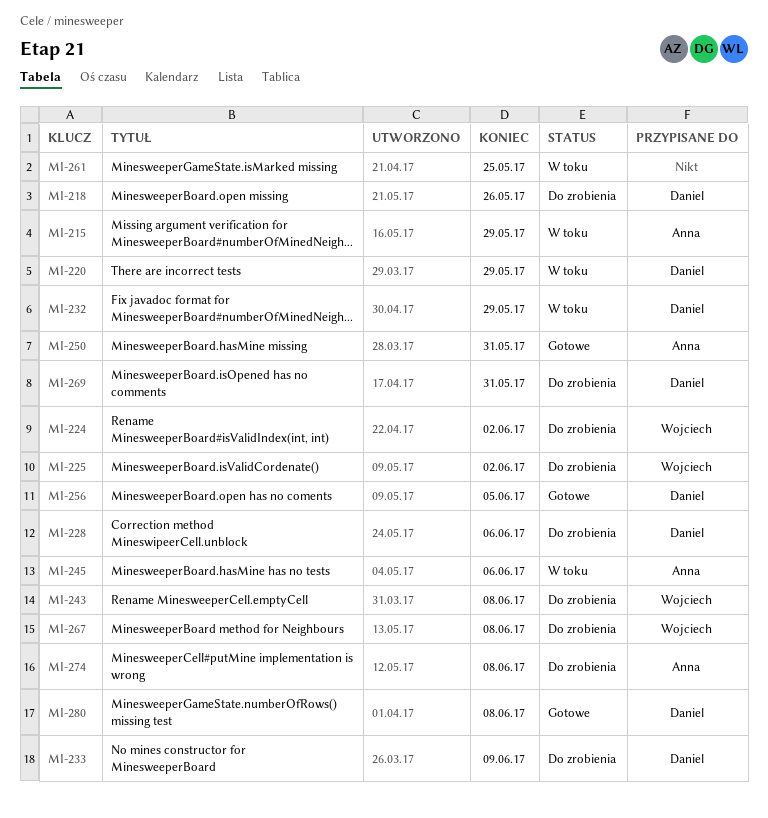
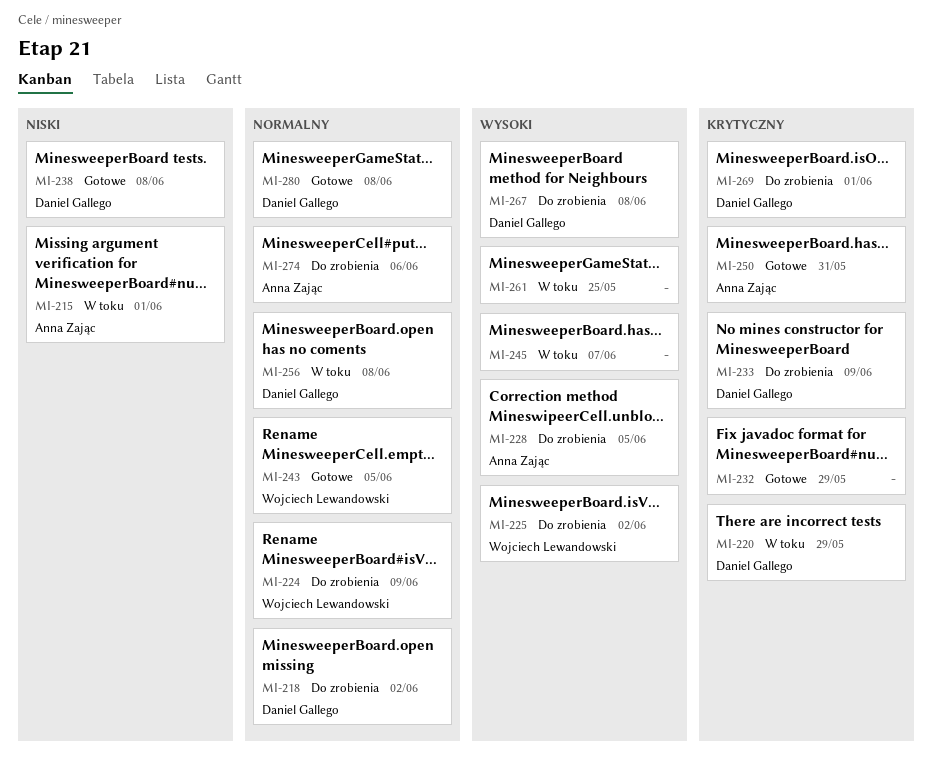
MI-215, due: May 29 -> Jun 1
MI-218, due: May 26 -> Jun 2
MI-224, due: Jun 2 -> Jun 9
MI-228, owner: Daniel Gallego -> Anna Zając
MI-228, due: Jun 6 -> Jun 5
MI-232, status: W toku -> Gotowe
MI-232, owner: Daniel Gallego -> none
MI-238: none -> present
MI-243, status: Do zrobienia -> Gotowe
MI-243, due: Jun 8 -> Jun 5
MI-245, owner: Anna Zając -> none
MI-245, due: Jun 6 -> Jun 7
MI-256, status: Gotowe -> W toku
MI-256, due: Jun 5 -> Jun 8
MI-267, owner: Wojciech Lewandowski -> Daniel Gallego
MI-269, due: May 31 -> Jun 1
MI-274, due: Jun 8 -> Jun 6

